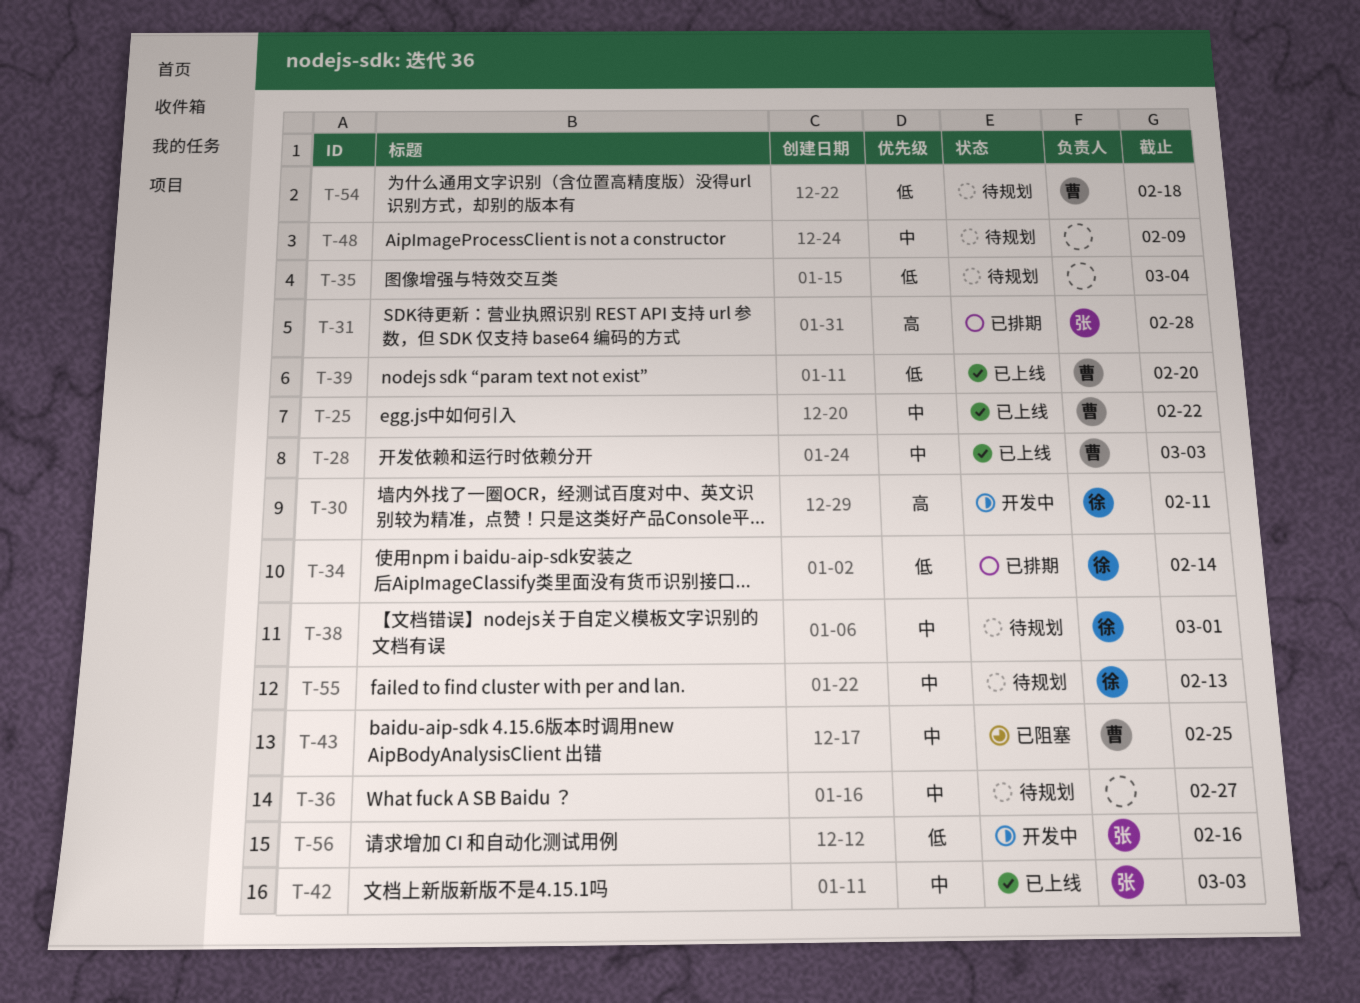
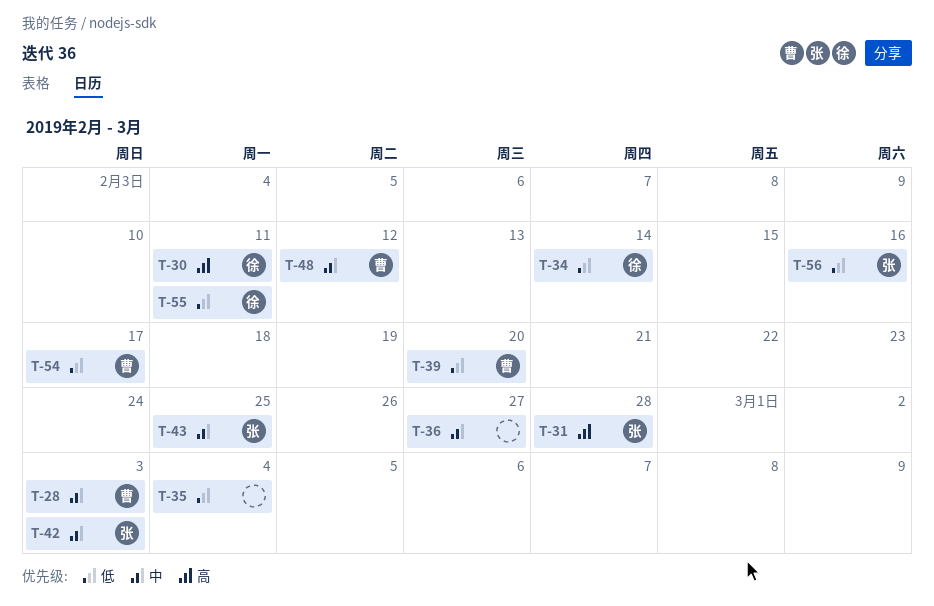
T-25: present -> none
T-38: present -> none
T-43, owner: 曹 -> 张
T-48, owner: none -> 曹
T-48, due: Feb 9 -> Feb 12
T-54, due: Feb 18 -> Feb 17
T-55, priority: 中 -> 低
T-55, due: Feb 13 -> Feb 11

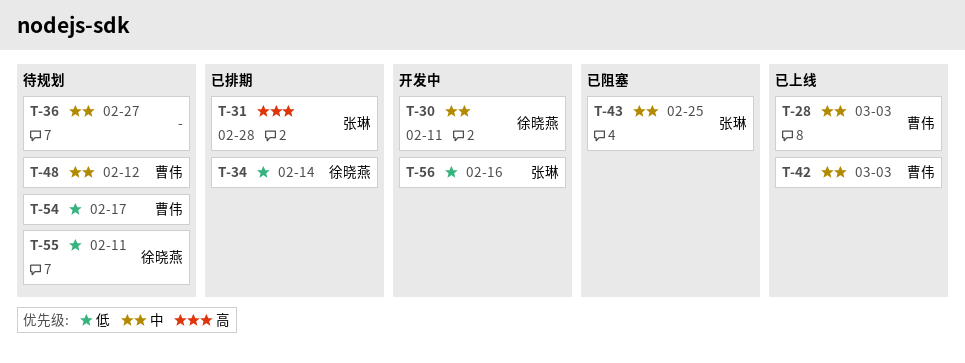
T-30, priority: 高 -> 中
T-35: present -> none
T-39: present -> none
T-42, owner: 张琳 -> 曹伟

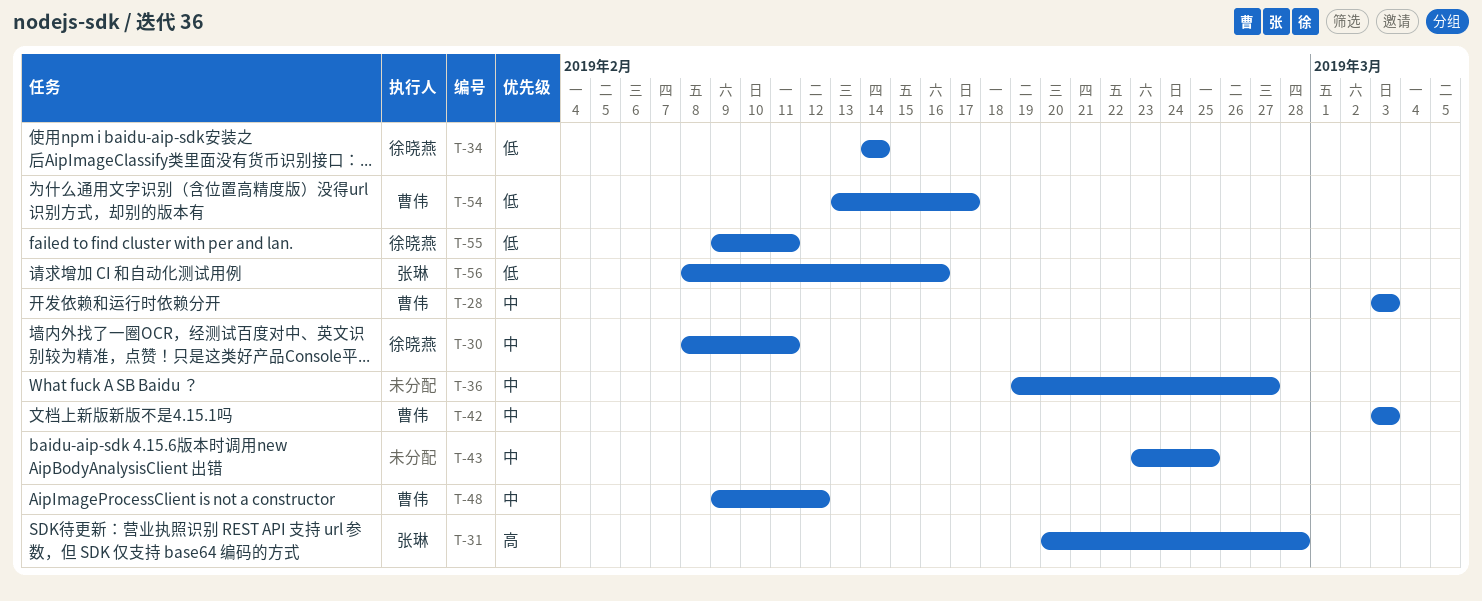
T-43, owner: 张琳 -> none

